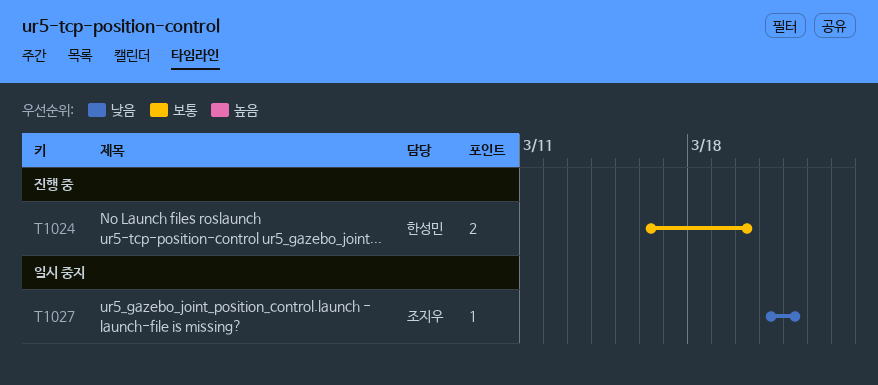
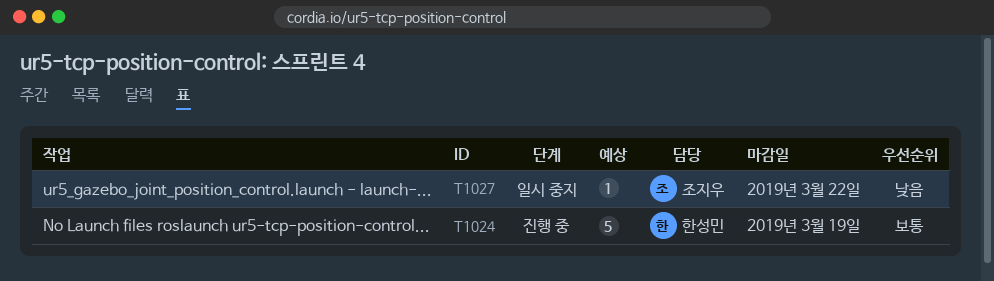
T1024, estimate: 2 -> 5
T1024, due: Mar 20 -> Mar 19

